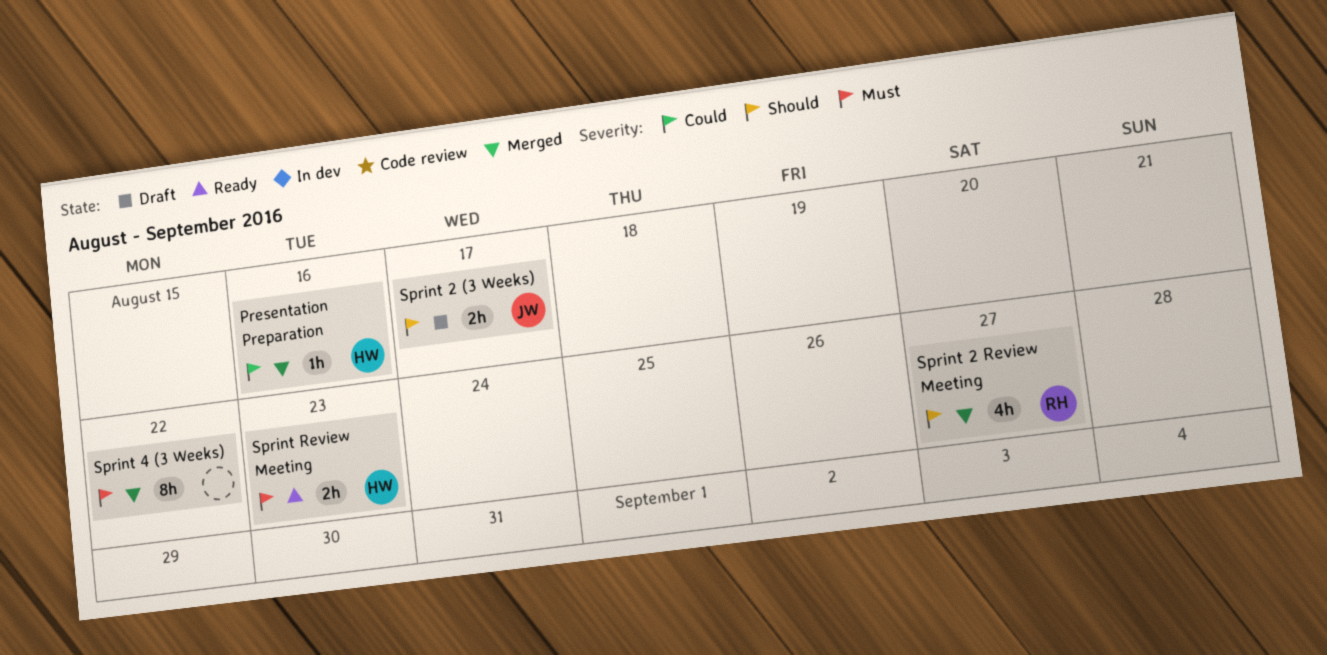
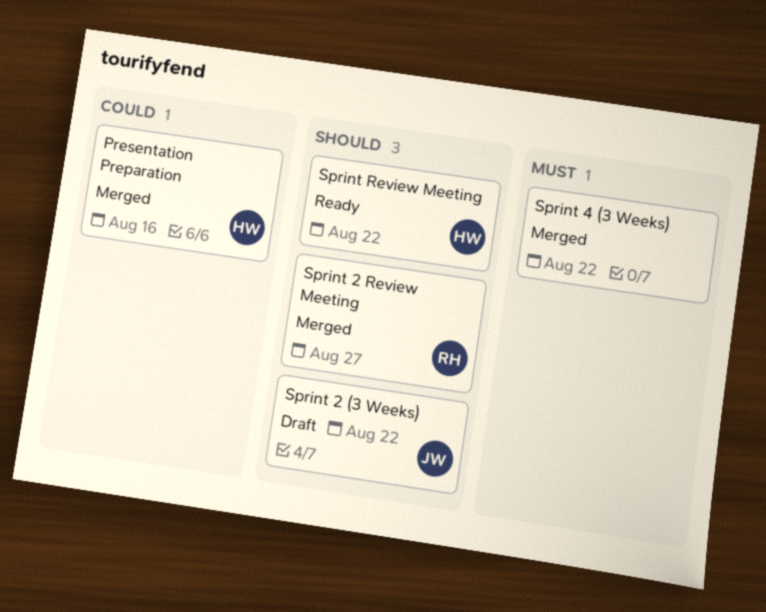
Sprint 2 (3 Weeks), due: Aug 17 -> Aug 22
Sprint Review Meeting, priority: Must -> Should
Sprint Review Meeting, due: Aug 23 -> Aug 22

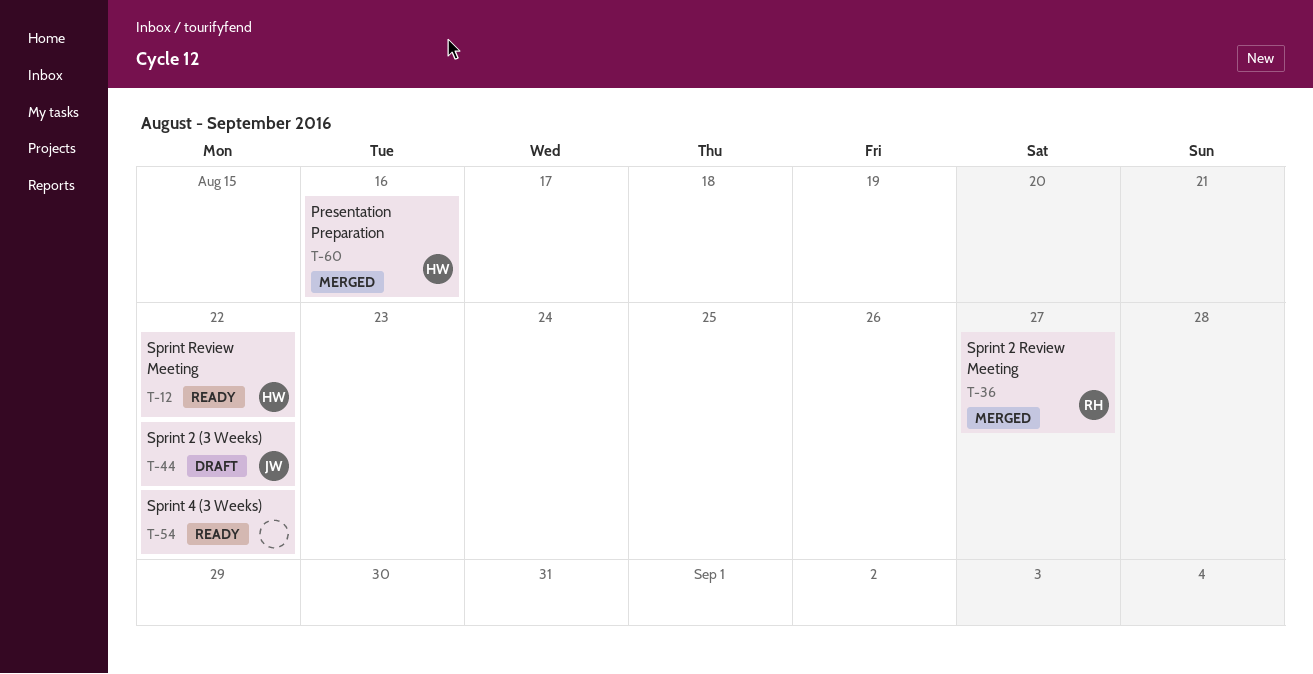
Sprint 4 (3 Weeks), status: Merged -> Ready

